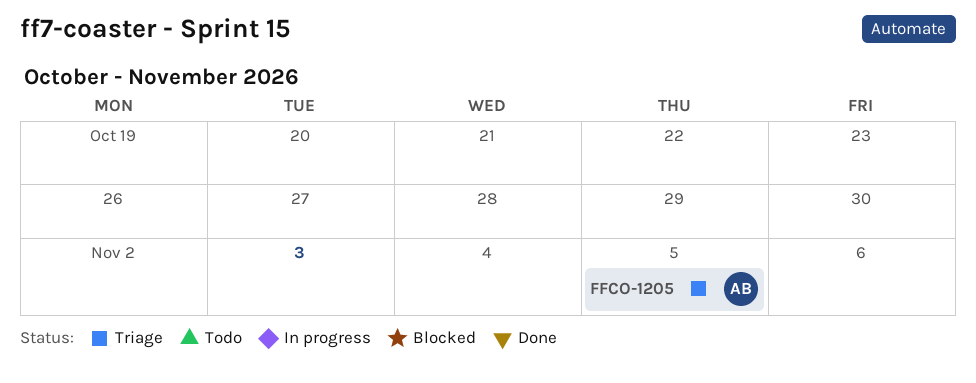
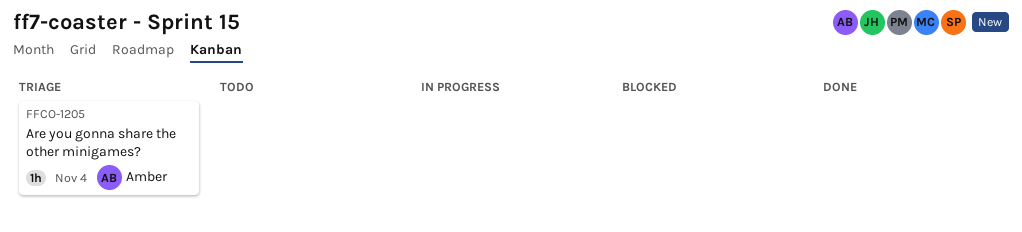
FFCO-1205, due: Nov 5 -> Nov 4

